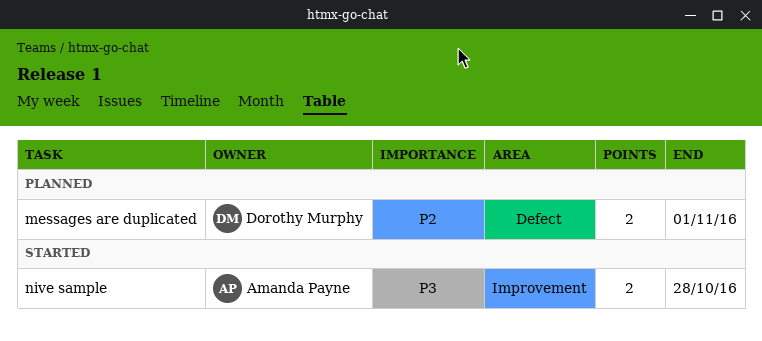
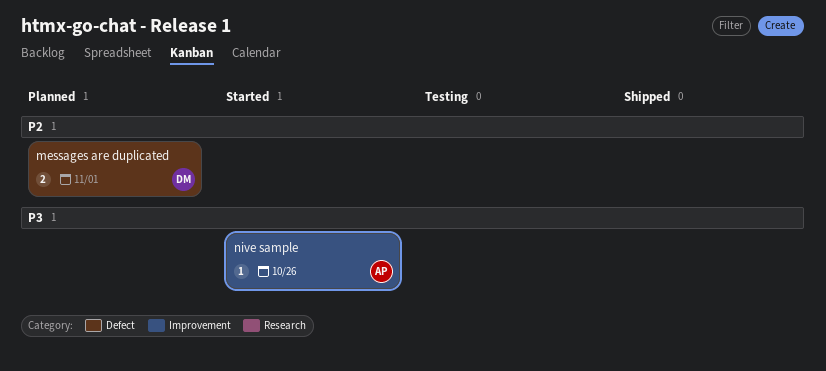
nive sample, estimate: 2 -> 1
nive sample, due: Oct 28 -> Oct 26

